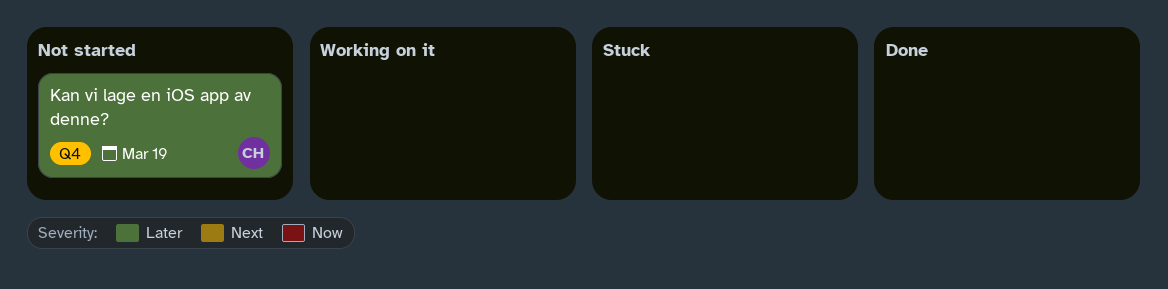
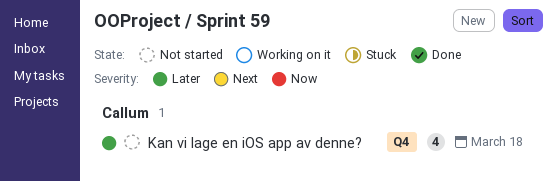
Kan vi lage en iOS app av denne?, due: Mar 19 -> Mar 18

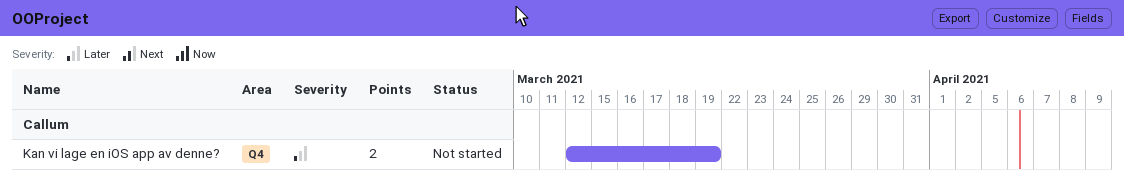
Kan vi lage en iOS app av denne?, estimate: 4 -> 2
Kan vi lage en iOS app av denne?, due: Mar 18 -> Mar 19

